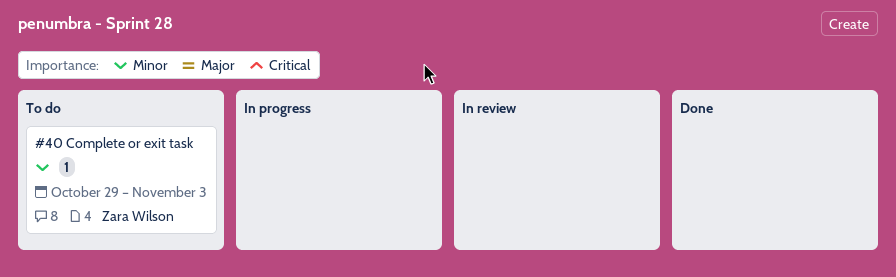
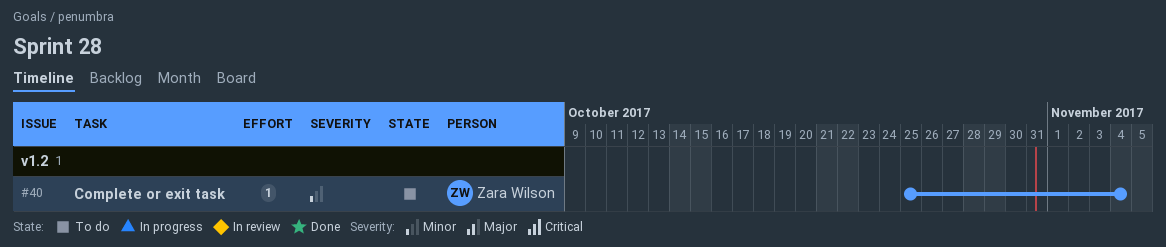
#40, start: Oct 29 -> Oct 25
#40, due: Nov 3 -> Nov 4

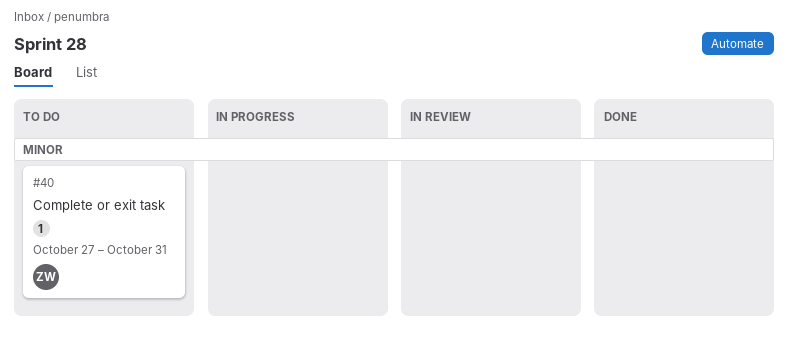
#40, start: Oct 25 -> Oct 27
#40, due: Nov 4 -> Oct 31

